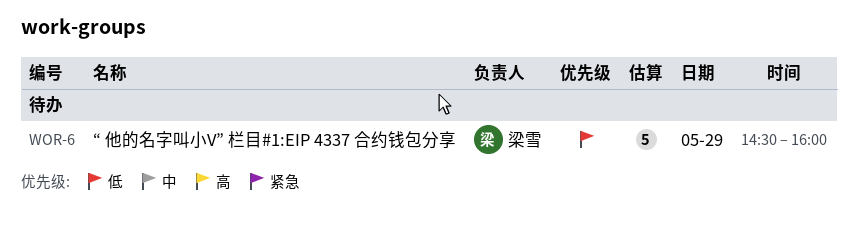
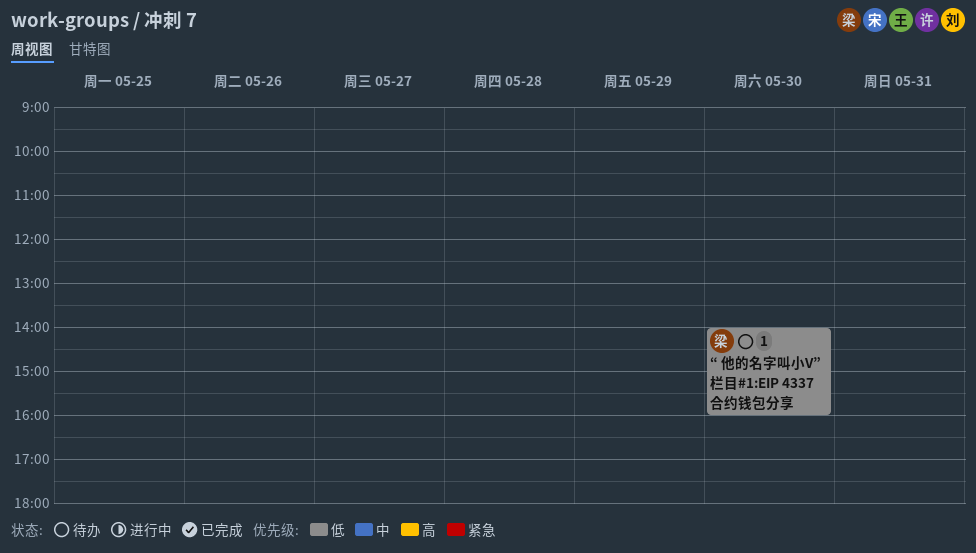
“ 他的名字叫小V” 栏目#1:EIP 4337 合约钱包分享, estimate: 5 -> 1
“ 他的名字叫小V” 栏目#1:EIP 4337 合约钱包分享, day: May 29 -> May 30
“ 他的名字叫小V” 栏目#1:EIP 4337 合约钱包分享, begins: 14:30 -> 14:00

